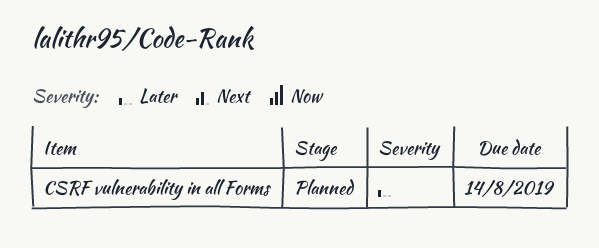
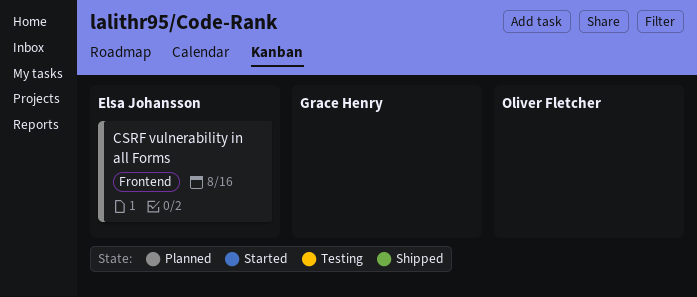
CSRF vulnerability in all Forms, due: Aug 14 -> Aug 16

